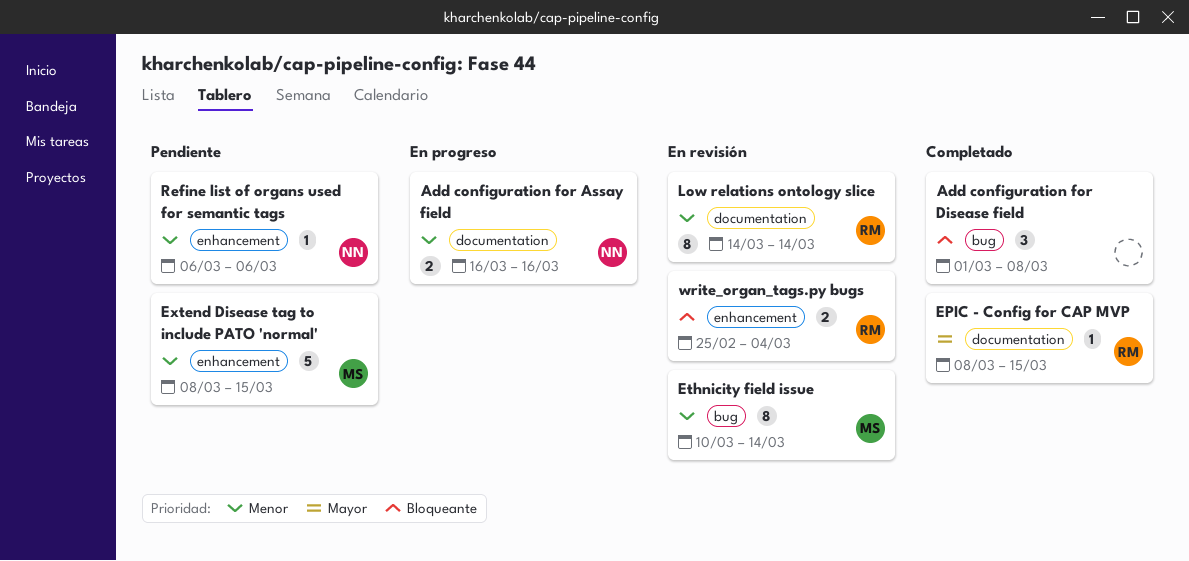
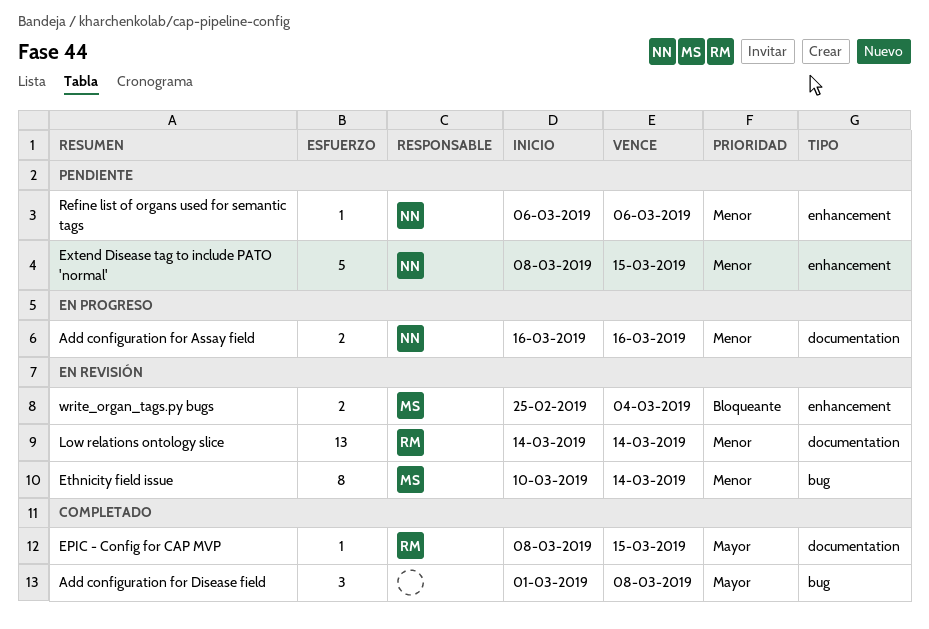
Add configuration for Disease field, priority: Bloqueante -> Mayor
Extend Disease tag to include PATO 'normal', owner: MS -> NN
Low relations ontology slice, estimate: 8 -> 13
write_organ_tags.py bugs, owner: RM -> MS

